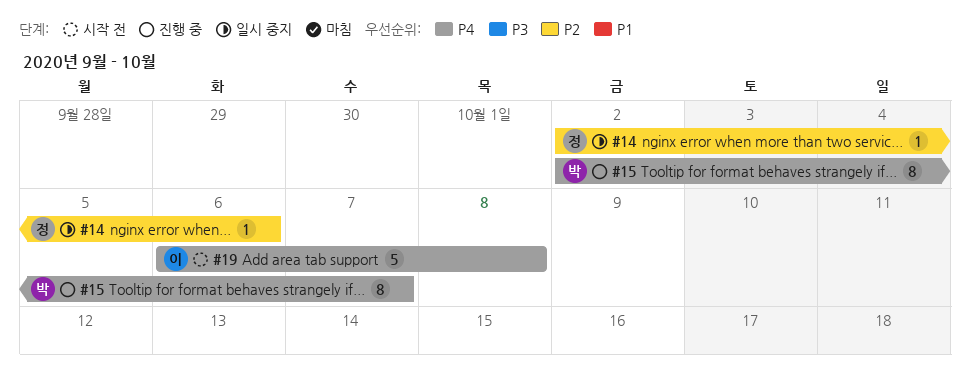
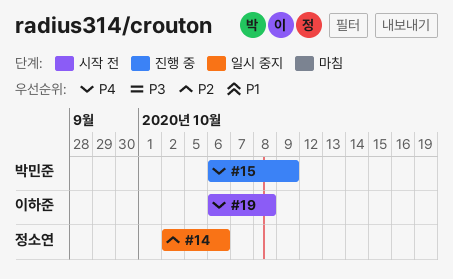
#15, start: Oct 2 -> Oct 6
#15, due: Oct 7 -> Oct 9

